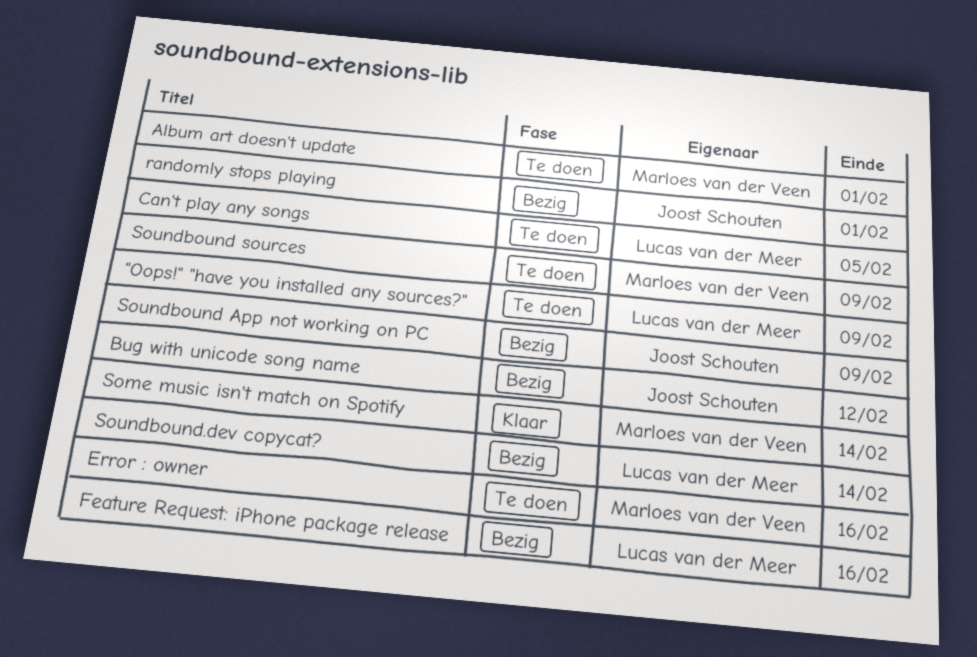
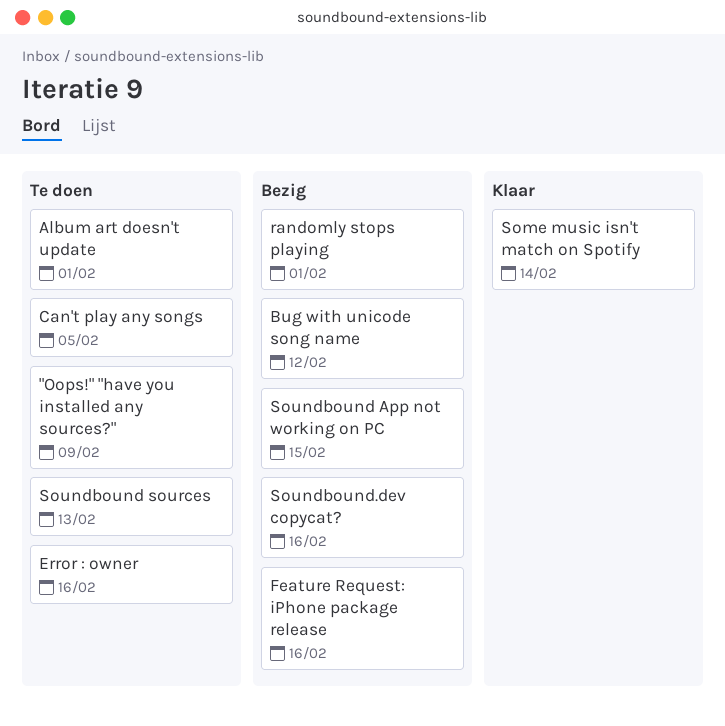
Soundbound App not working on PC, due: Feb 9 -> Feb 15
Soundbound sources, due: Feb 9 -> Feb 13
Soundbound.dev copycat?, due: Feb 14 -> Feb 16

